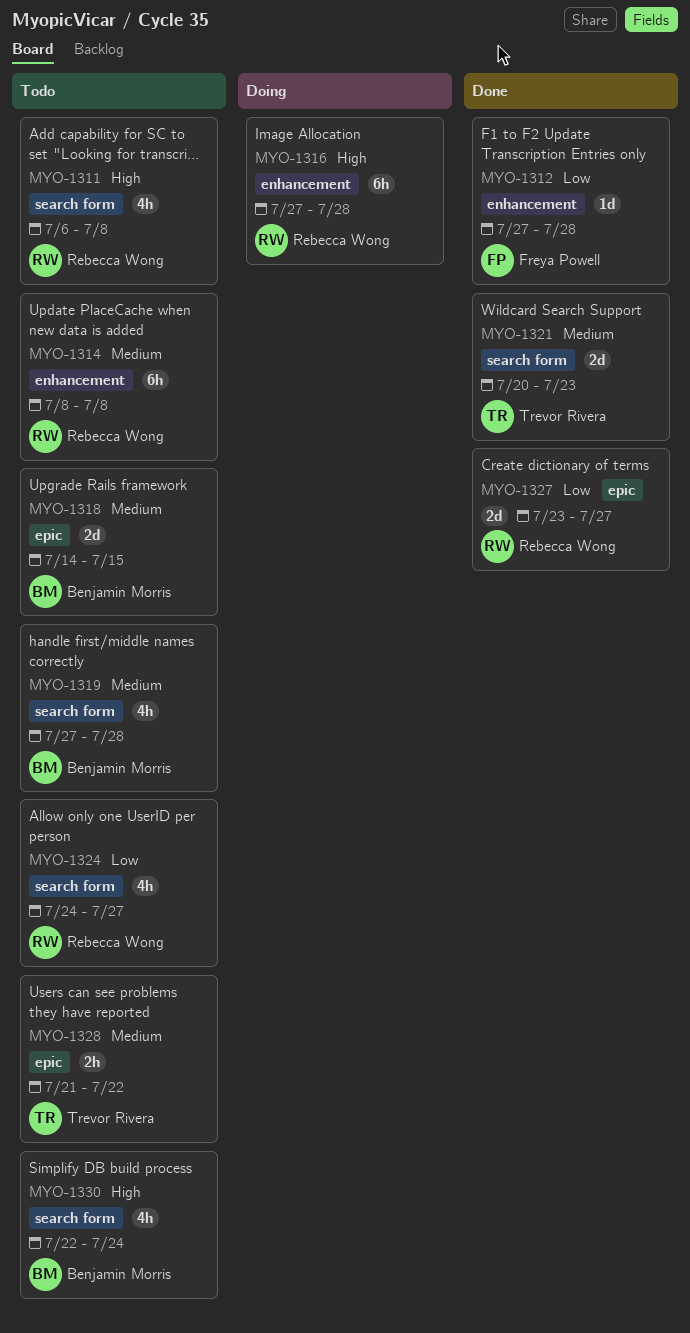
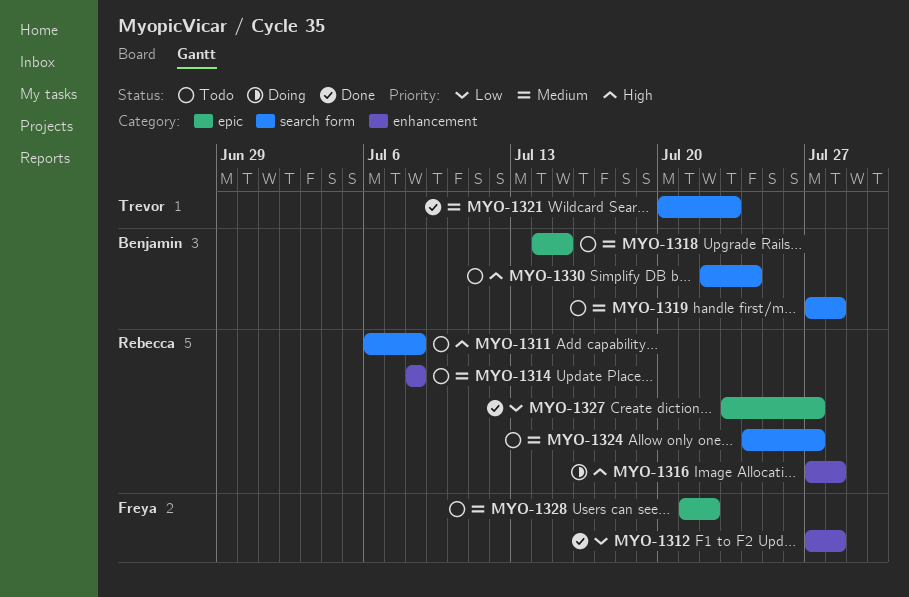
MYO-1324, priority: Low -> Medium
MYO-1328, owner: Trevor Rivera -> Freya Powell

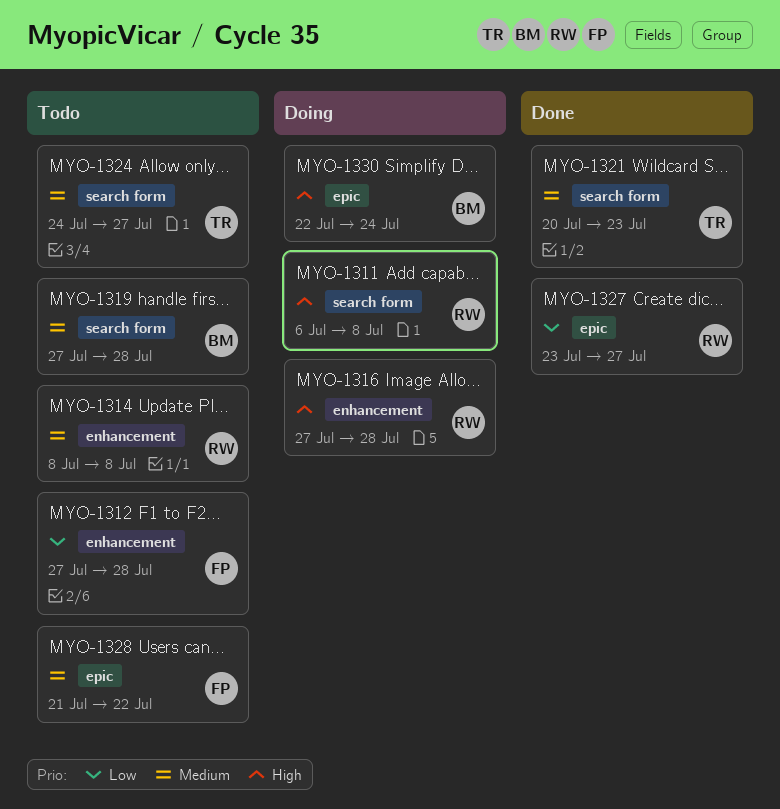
MYO-1311, status: Todo -> Doing
MYO-1312, status: Done -> Todo
MYO-1318: present -> none
MYO-1324, owner: Rebecca -> Trevor
MYO-1330, status: Todo -> Doing
MYO-1330, label: search form -> epic

